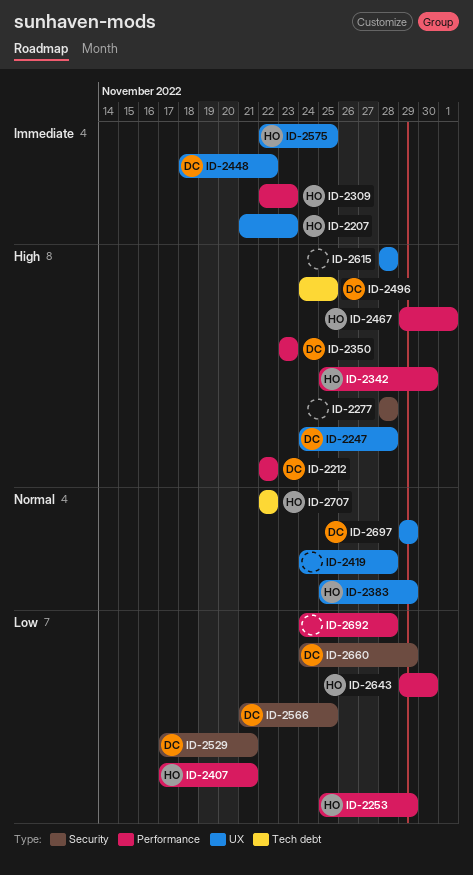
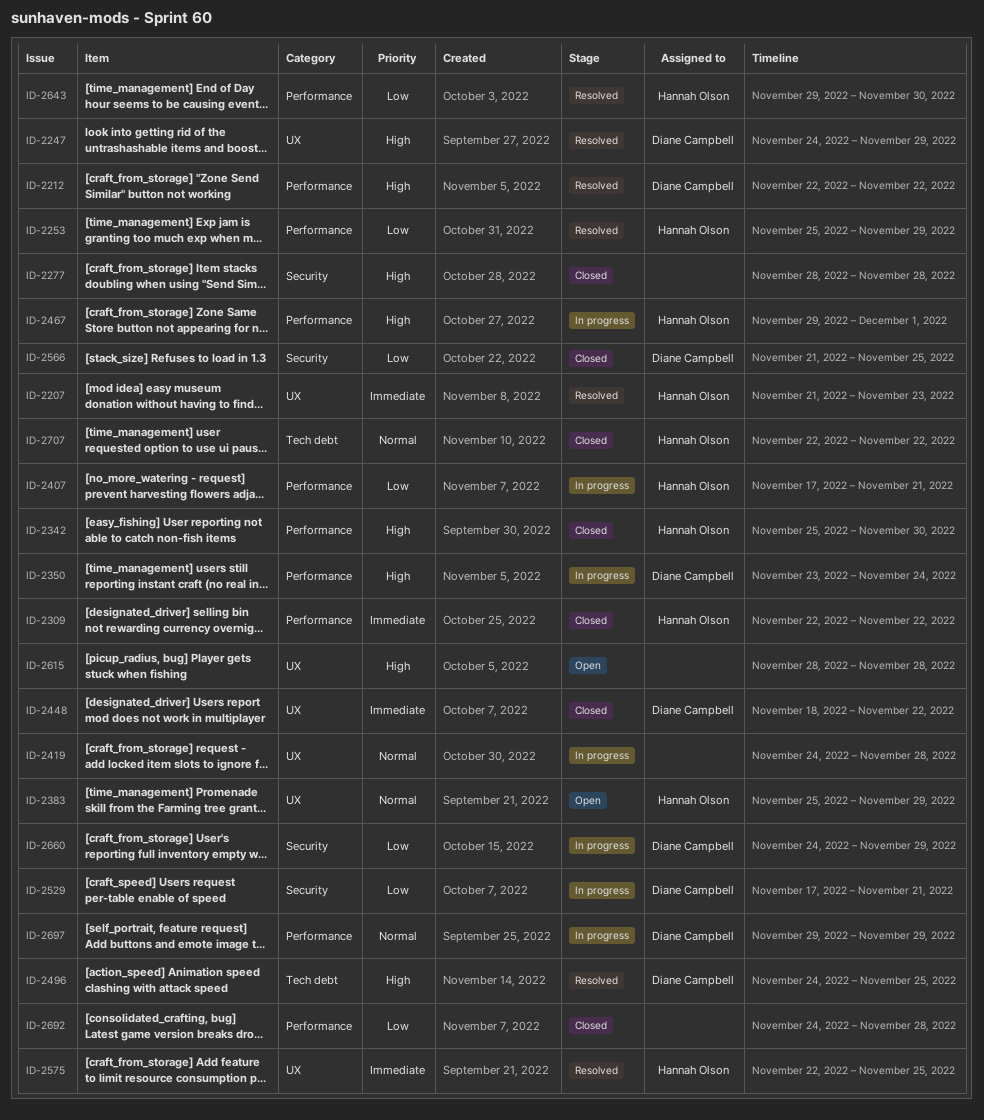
ID-2247, due: Nov 28 -> Nov 29
ID-2309, due: Nov 23 -> Nov 22
ID-2350, due: Nov 23 -> Nov 24
ID-2697, label: UX -> Performance

